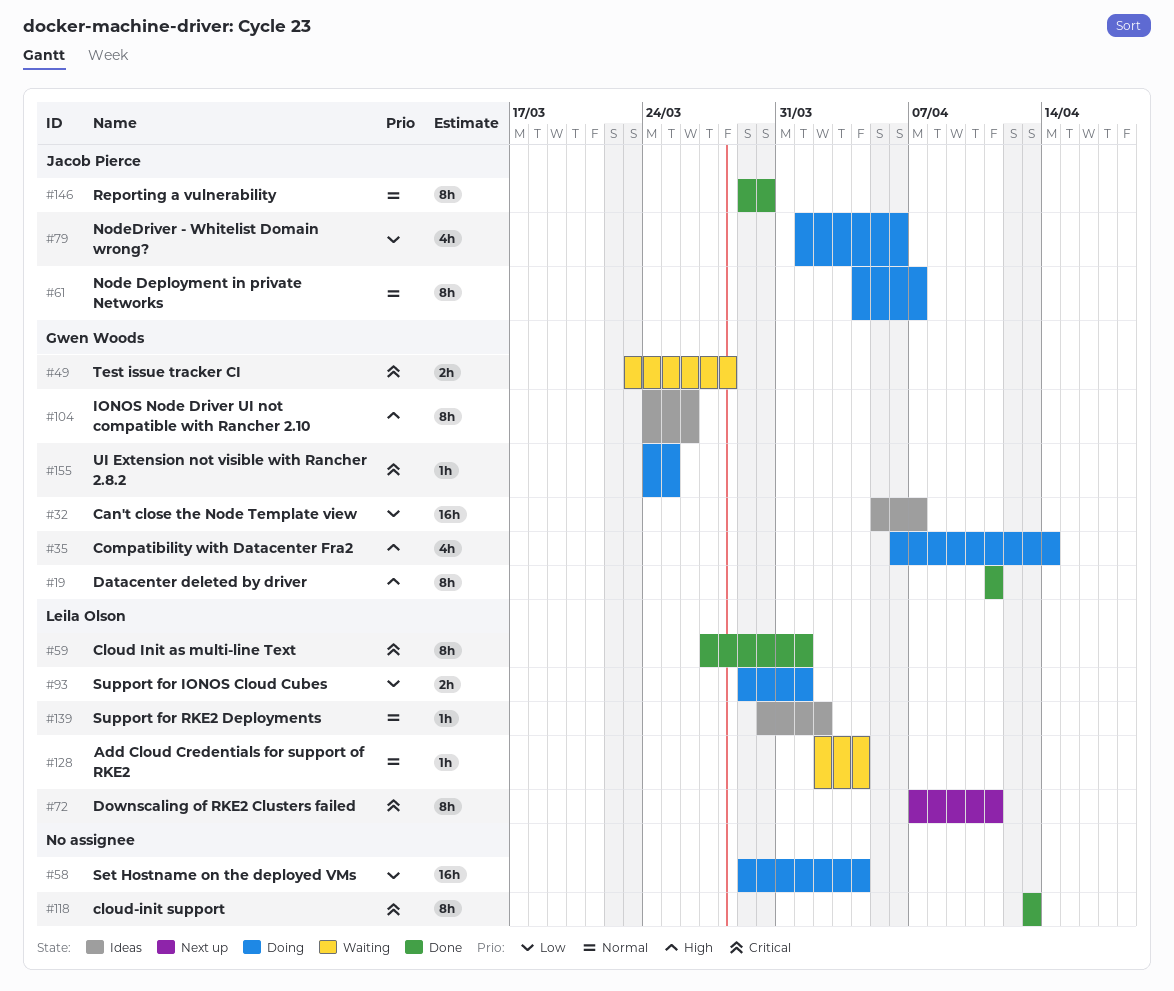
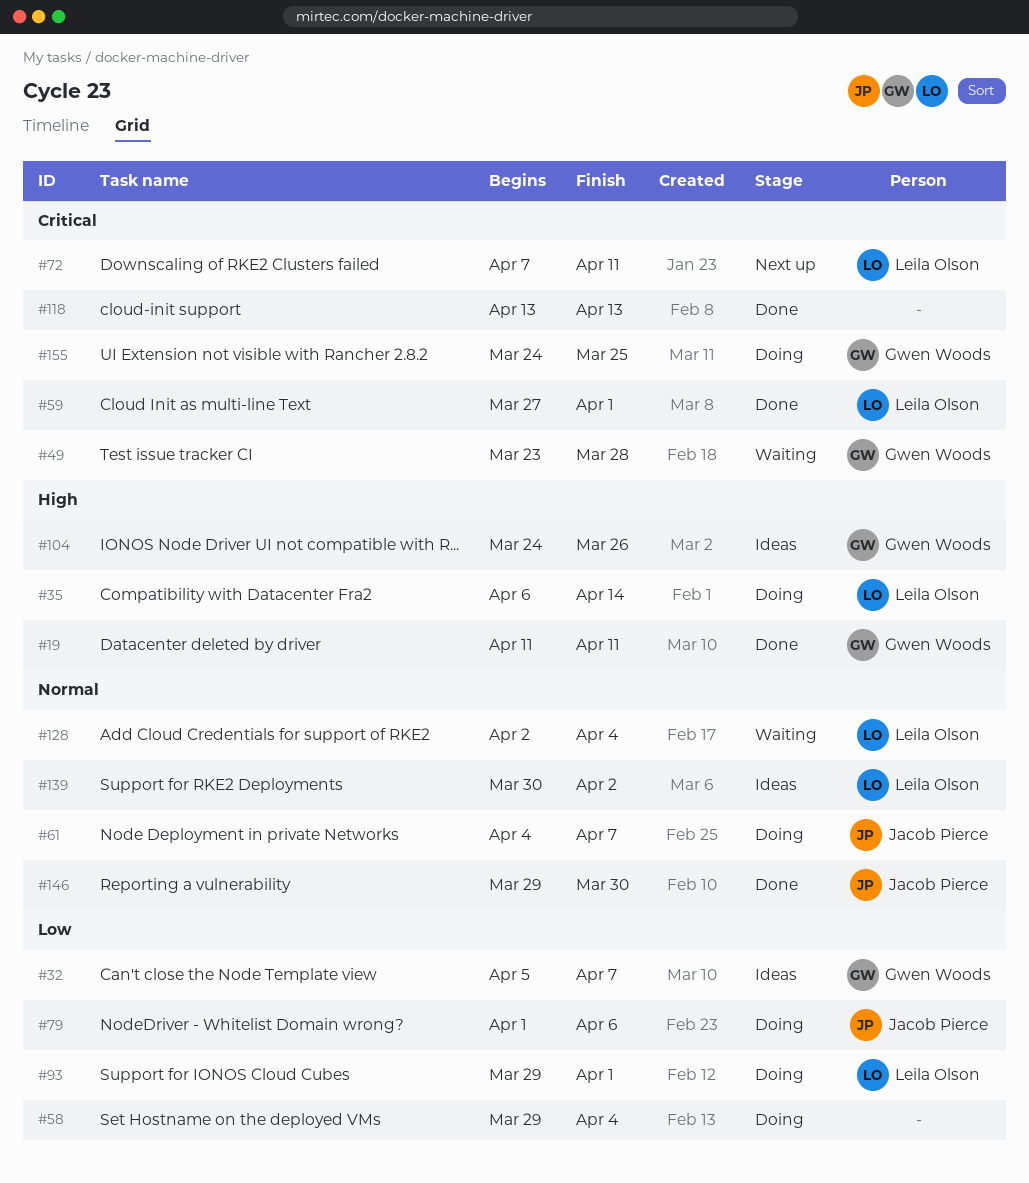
#35, owner: Gwen Woods -> Leila Olson

